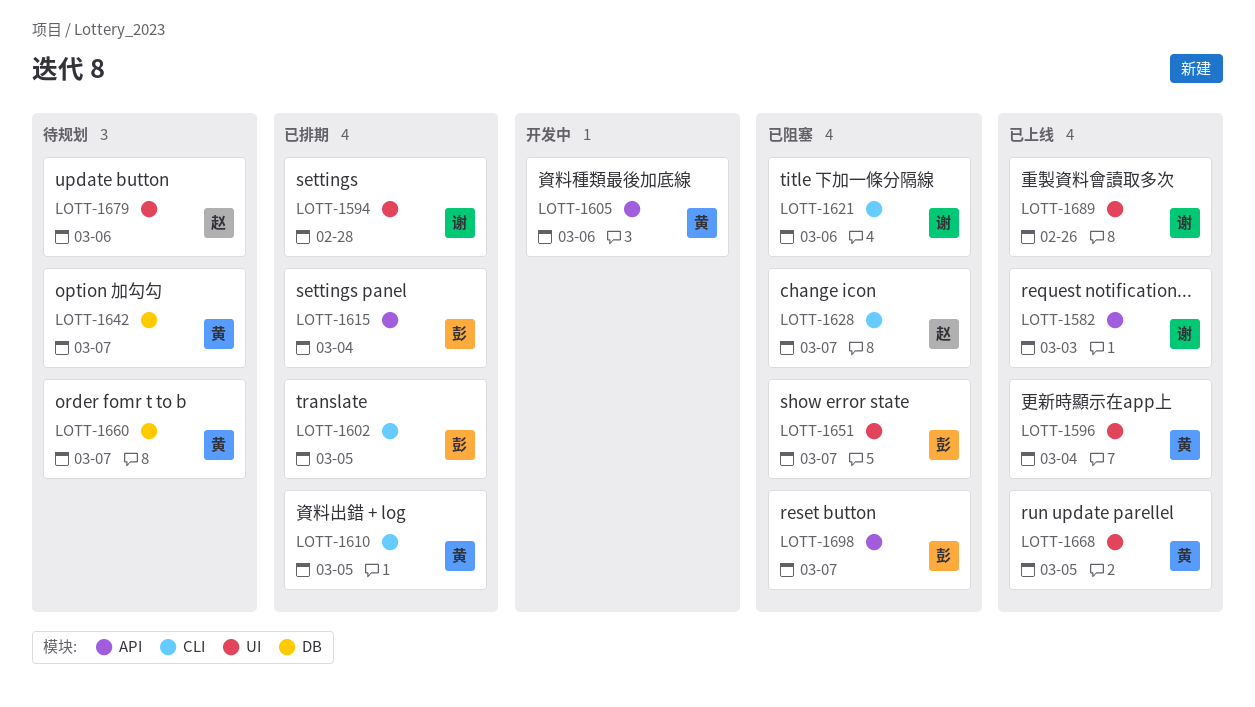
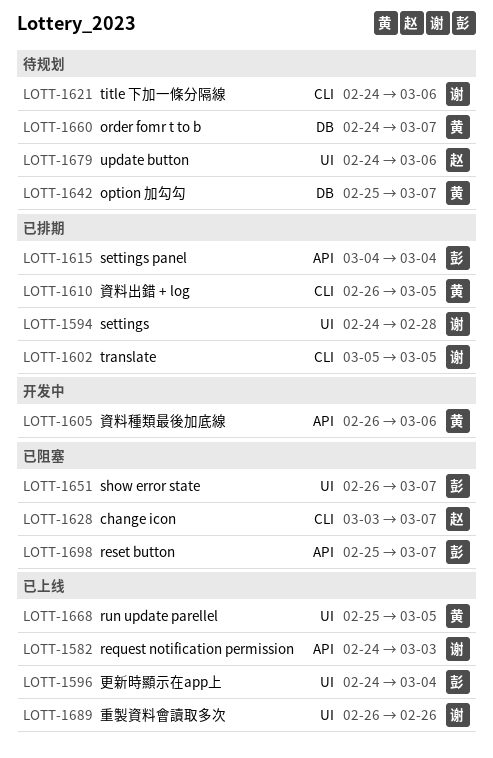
LOTT-1596, owner: 黄 -> 彭
LOTT-1602, owner: 彭 -> 谢
LOTT-1621, status: 已阻塞 -> 待规划

